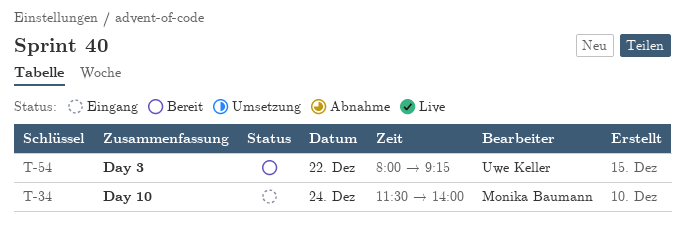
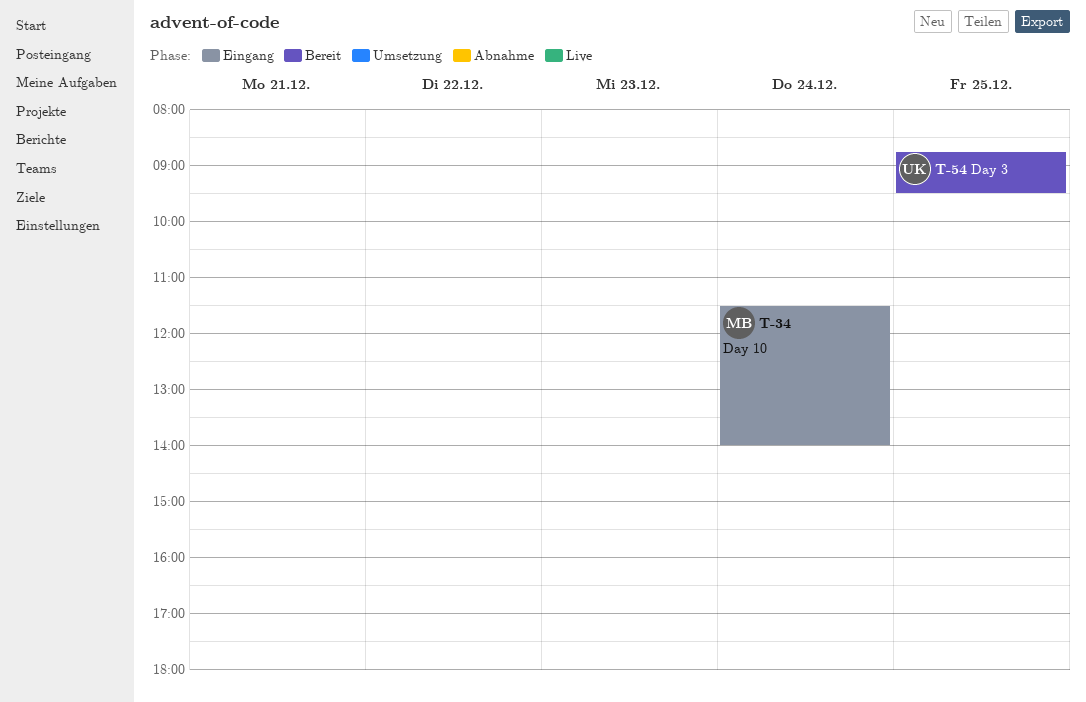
T-54, day: Dec 22 -> Dec 25
T-54, begins: 08:00 -> 08:45
T-54, ends: 09:15 -> 09:30

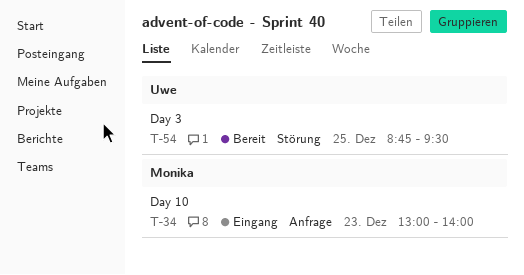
T-34, day: Dec 24 -> Dec 23
T-34, begins: 11:30 -> 13:00

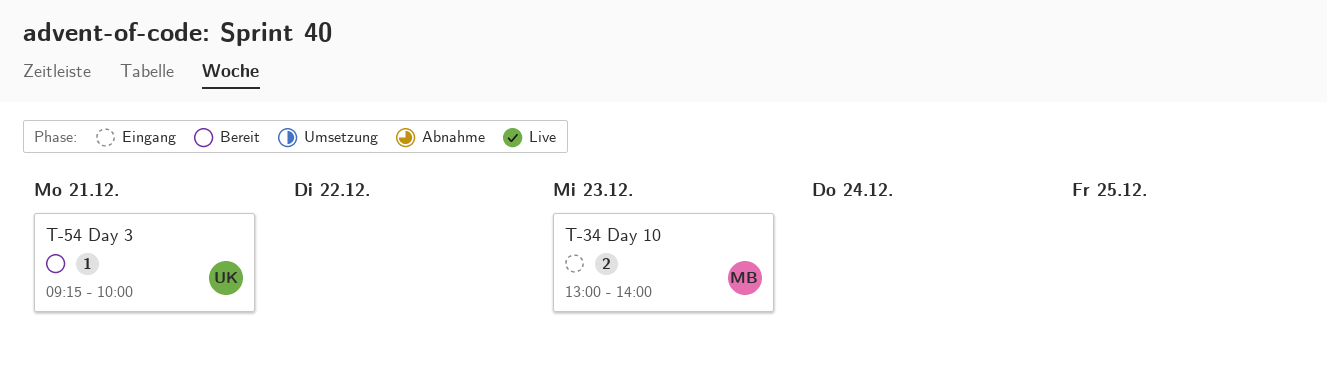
T-54, day: Dec 25 -> Dec 21
T-54, begins: 08:45 -> 09:15
T-54, ends: 09:30 -> 10:00

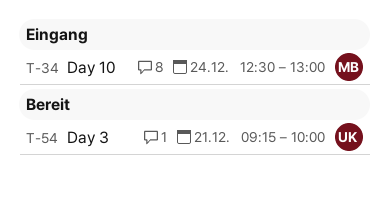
T-34, day: Dec 23 -> Dec 24
T-34, begins: 13:00 -> 12:30
T-34, ends: 14:00 -> 13:00

